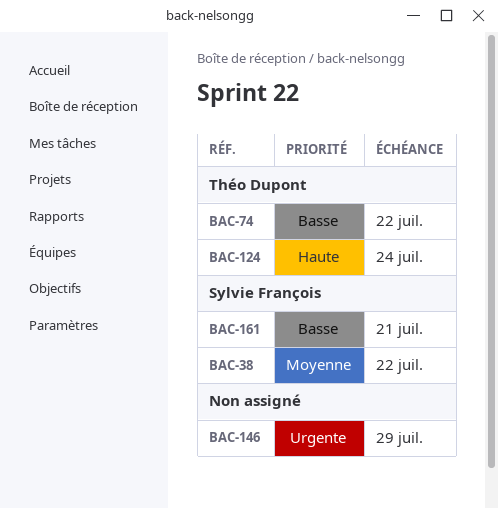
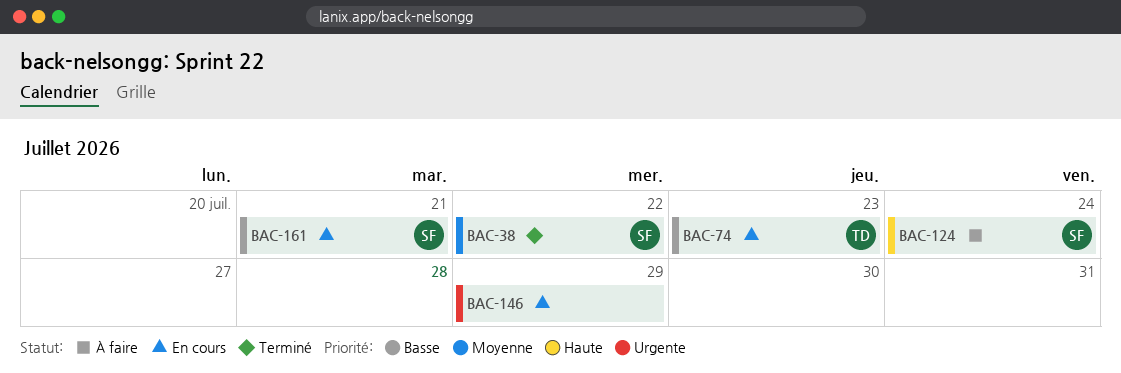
BAC-74, due: Jul 22 -> Jul 23
BAC-124, owner: Théo Dupont -> Sylvie François

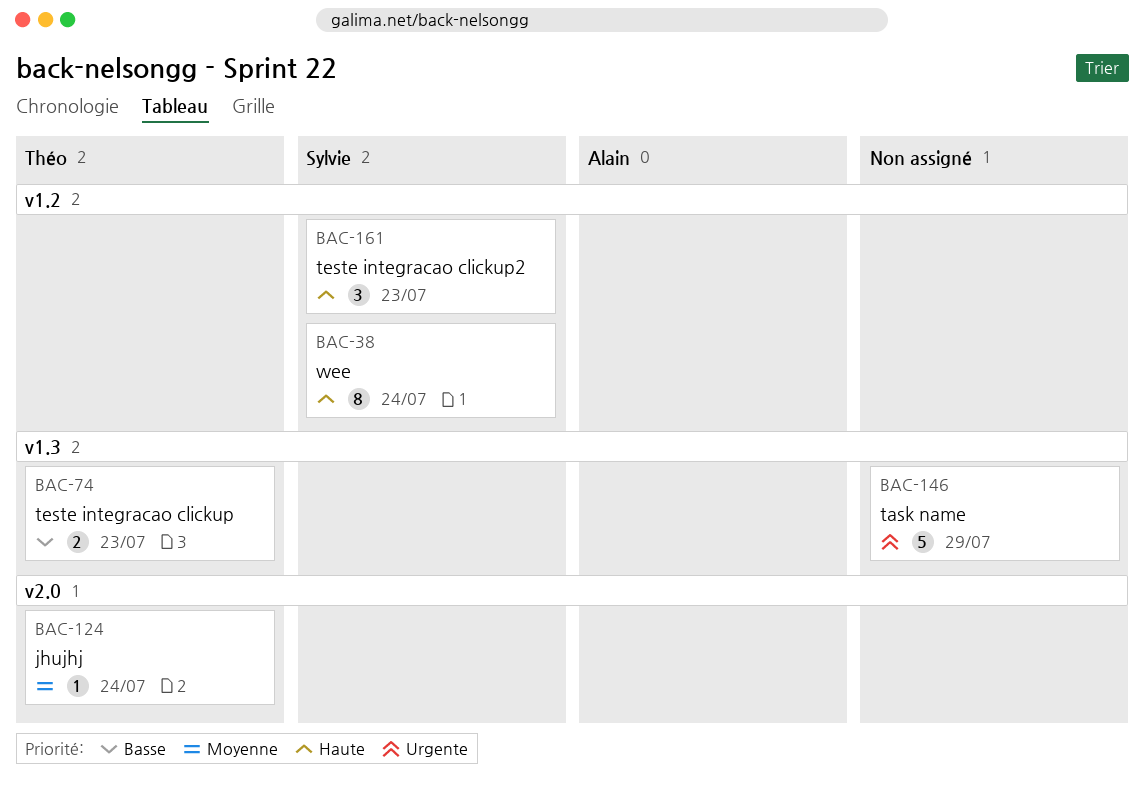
BAC-38, priority: Moyenne -> Haute
BAC-38, due: Jul 22 -> Jul 24
BAC-124, owner: Sylvie -> Théo
BAC-124, priority: Haute -> Moyenne
BAC-161, priority: Basse -> Haute
BAC-161, due: Jul 21 -> Jul 23

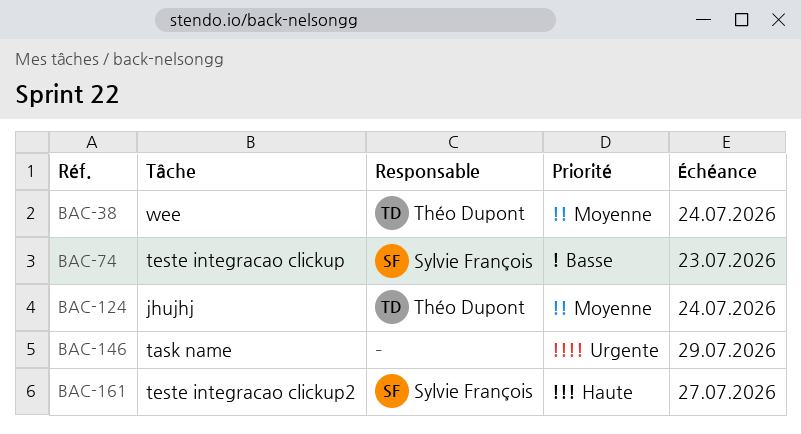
BAC-38, owner: Sylvie François -> Théo Dupont
BAC-38, priority: Haute -> Moyenne
BAC-74, owner: Théo Dupont -> Sylvie François
BAC-161, due: Jul 23 -> Jul 27

